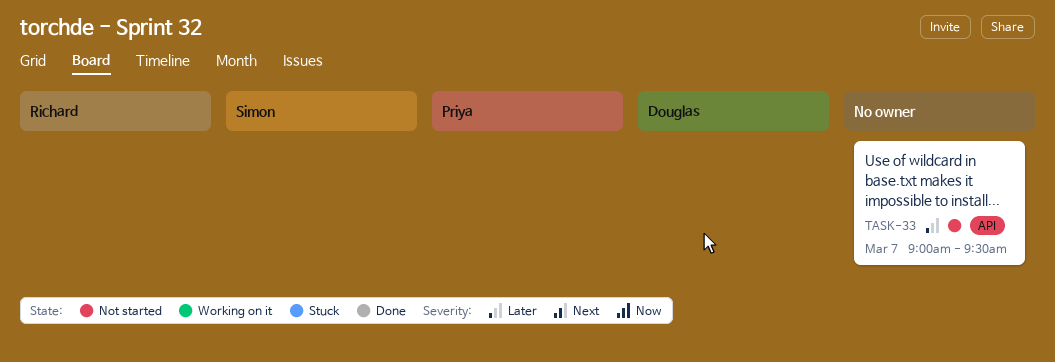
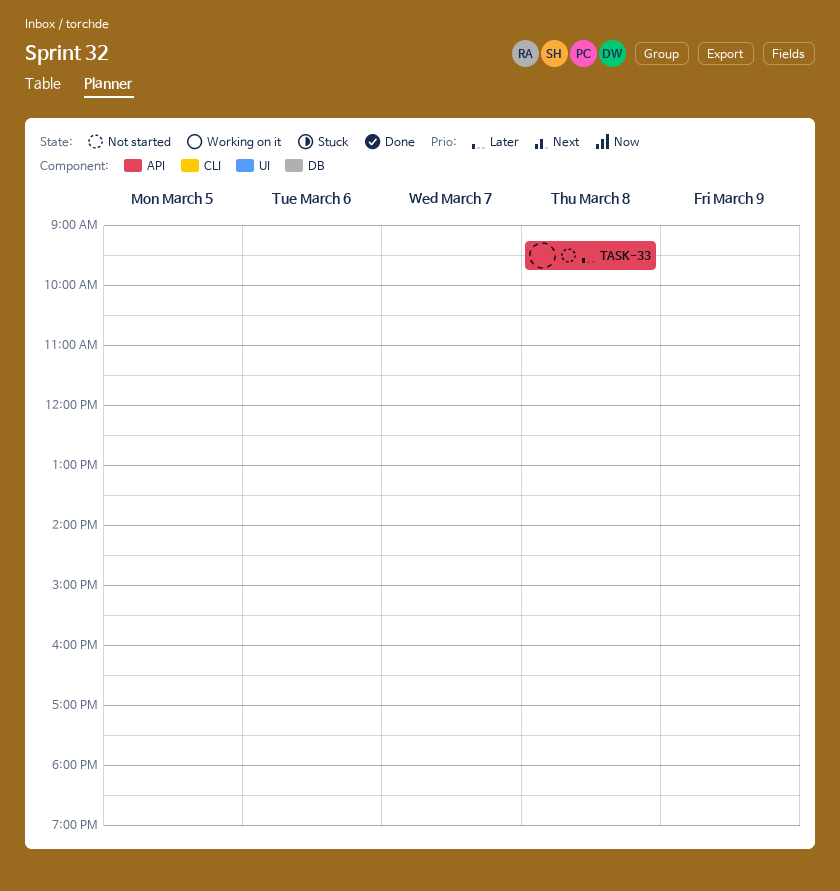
TASK-33, day: Mar 7 -> Mar 8
TASK-33, begins: 09:00 -> 09:15
TASK-33, ends: 09:30 -> 09:45

